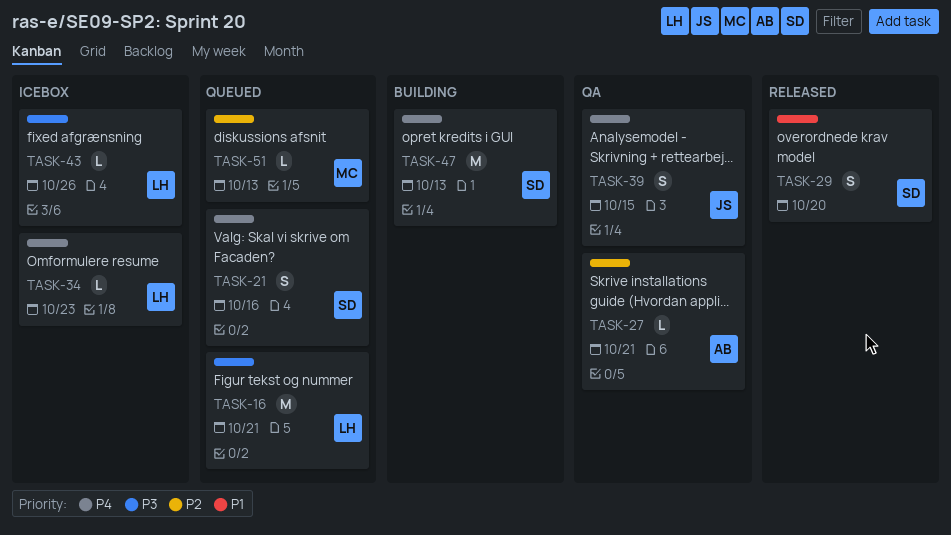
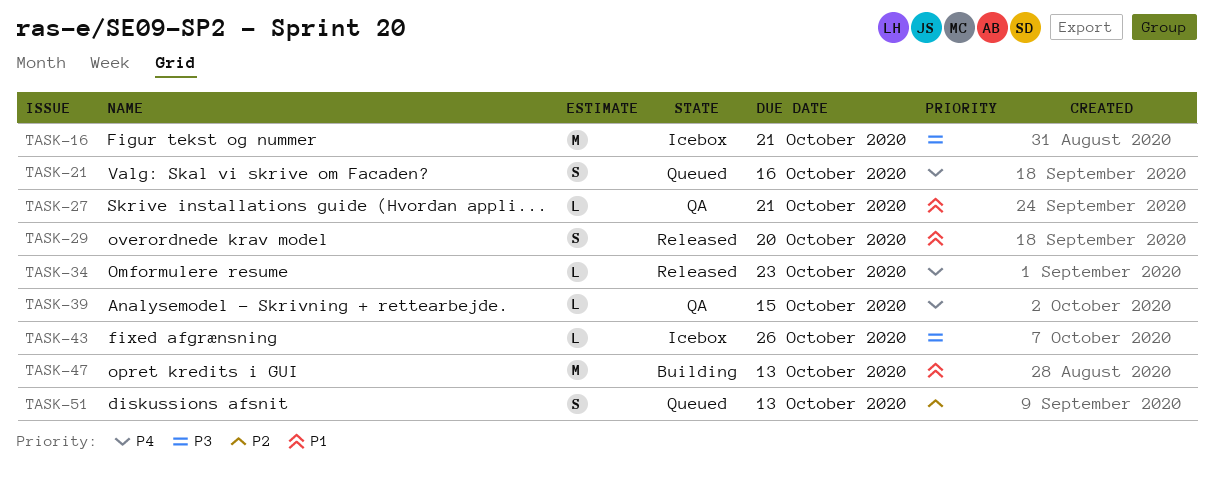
TASK-16, status: Queued -> Icebox
TASK-27, priority: P2 -> P1
TASK-34, status: Icebox -> Released
TASK-39, estimate: S -> L
TASK-47, priority: P4 -> P1
TASK-51, estimate: L -> S

